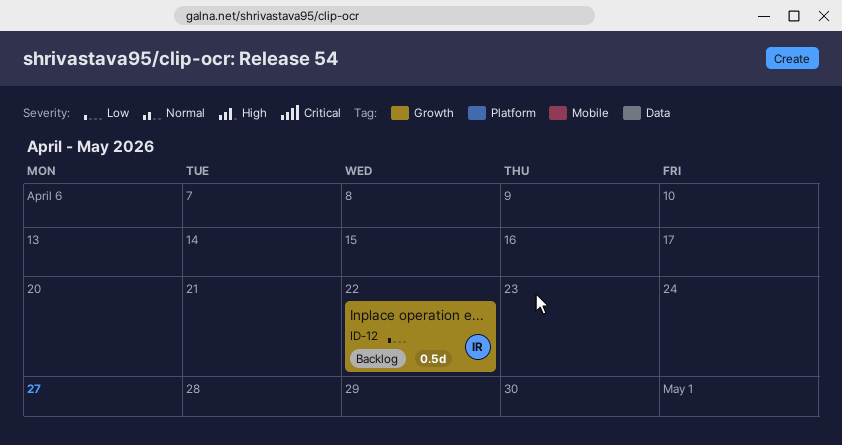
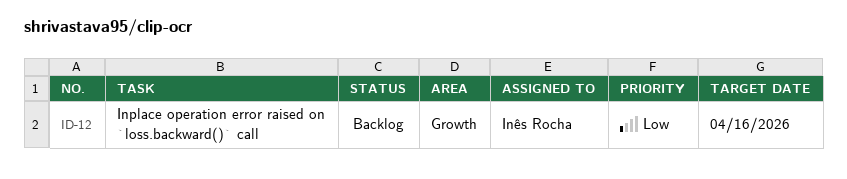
ID-12, due: Apr 22 -> Apr 16

